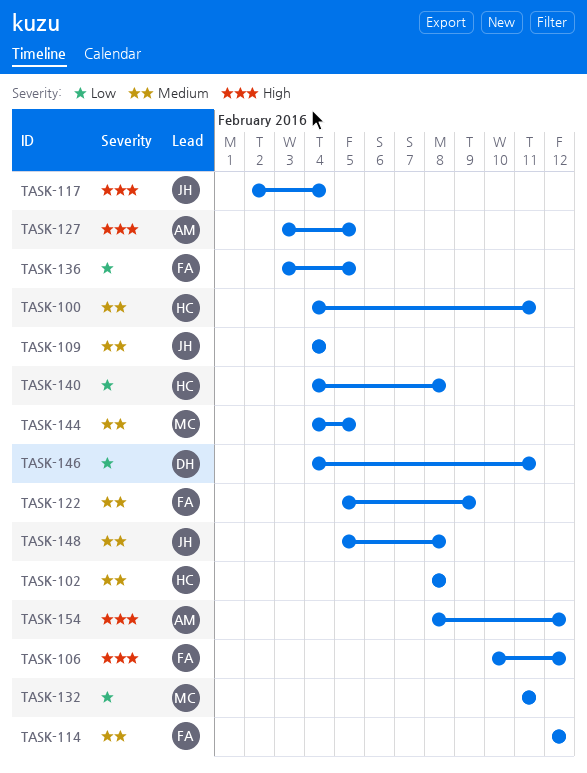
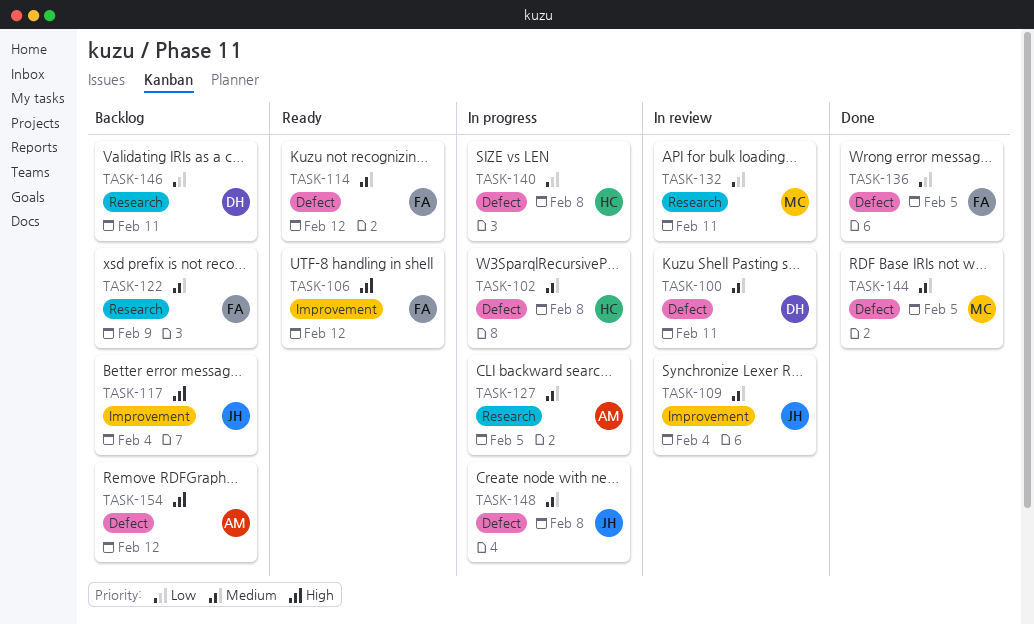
TASK-100, owner: HC -> DH
TASK-127, priority: High -> Medium

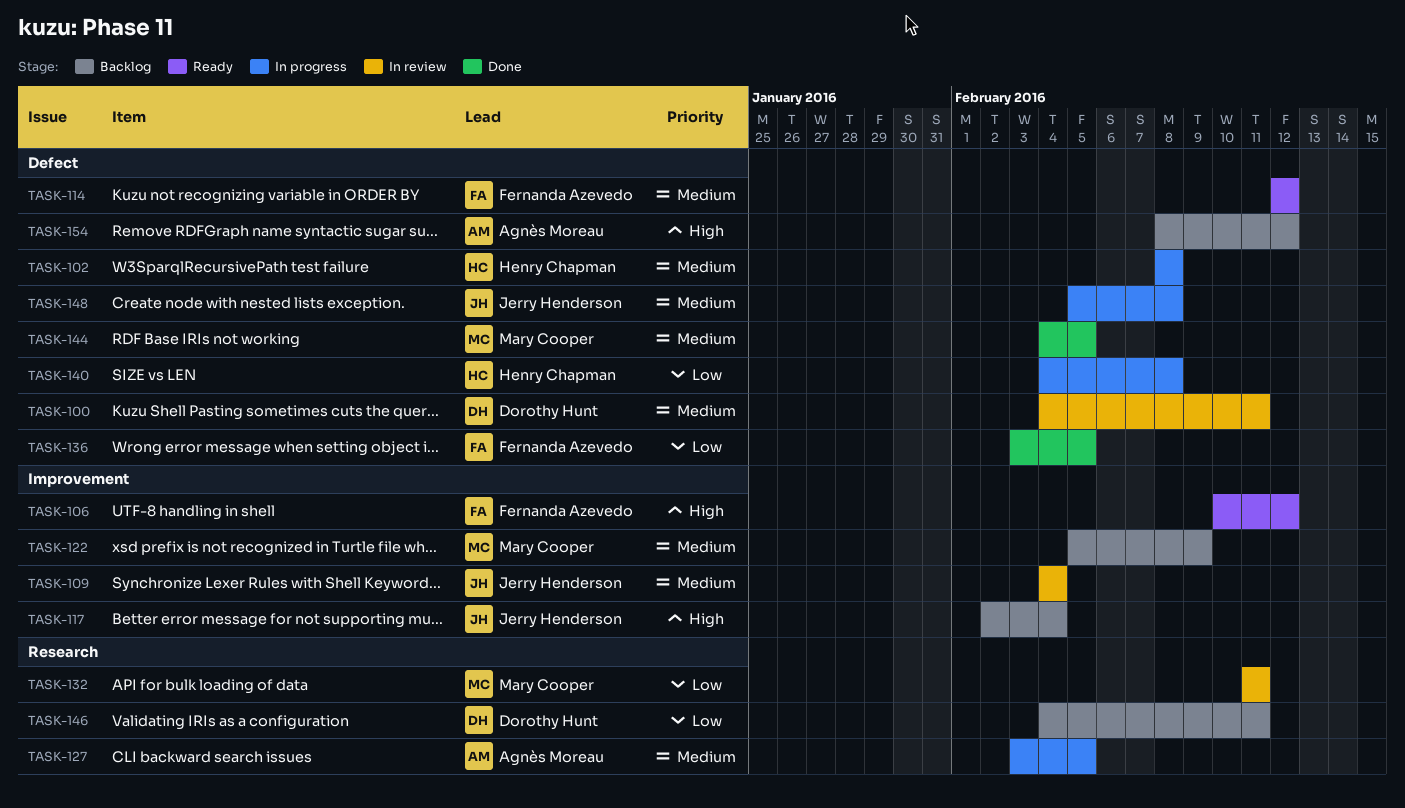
TASK-122, owner: Fernanda Azevedo -> Mary Cooper
TASK-122, label: Research -> Improvement

